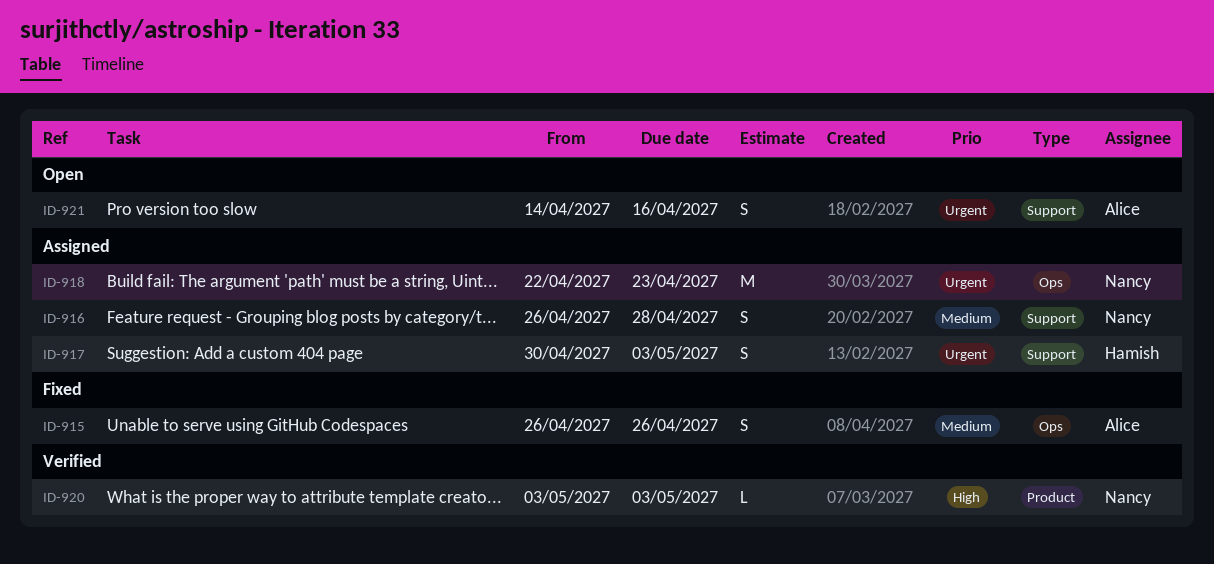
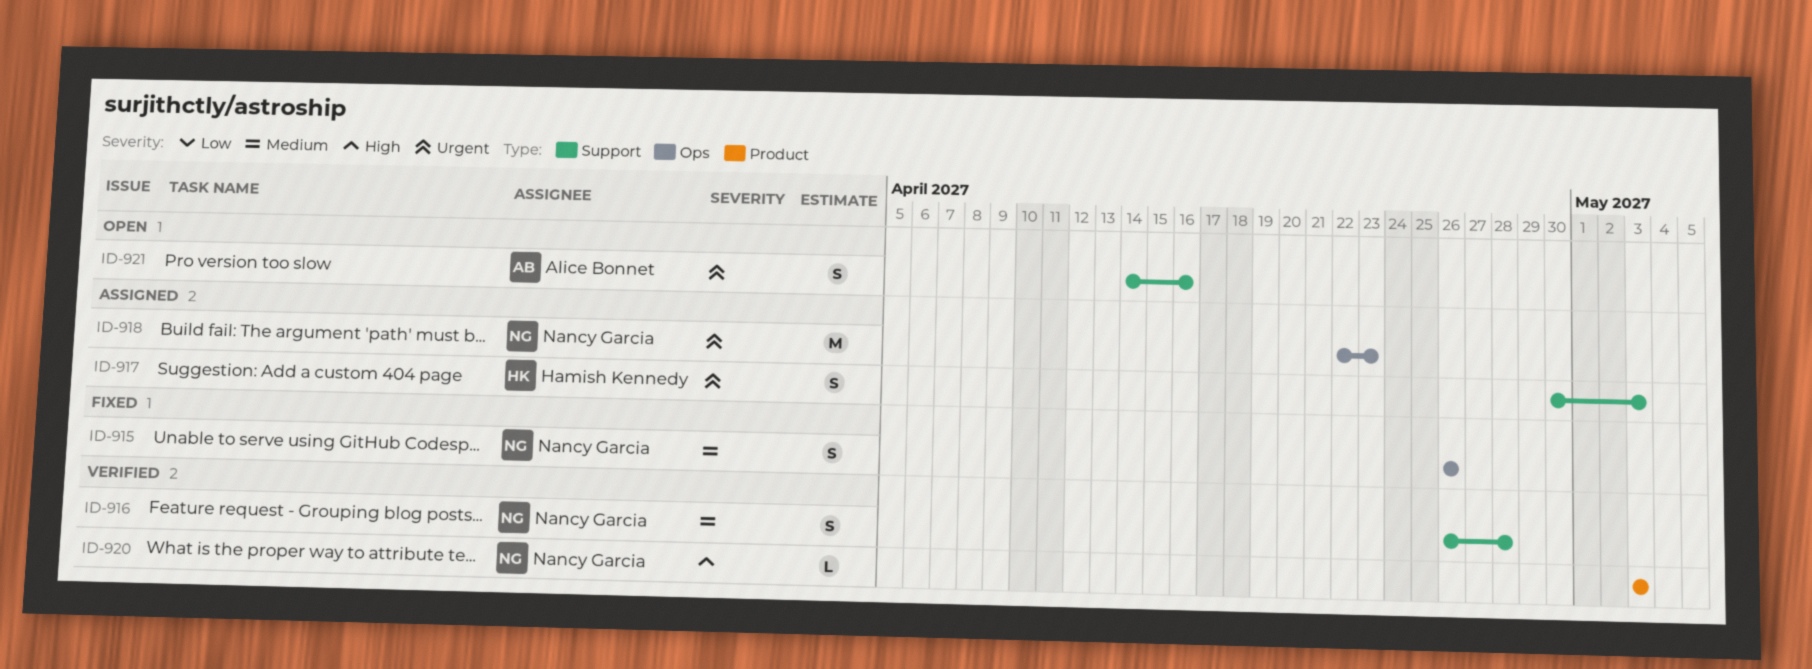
ID-915, owner: Alice Bonnet -> Nancy Garcia
ID-916, status: Assigned -> Verified

